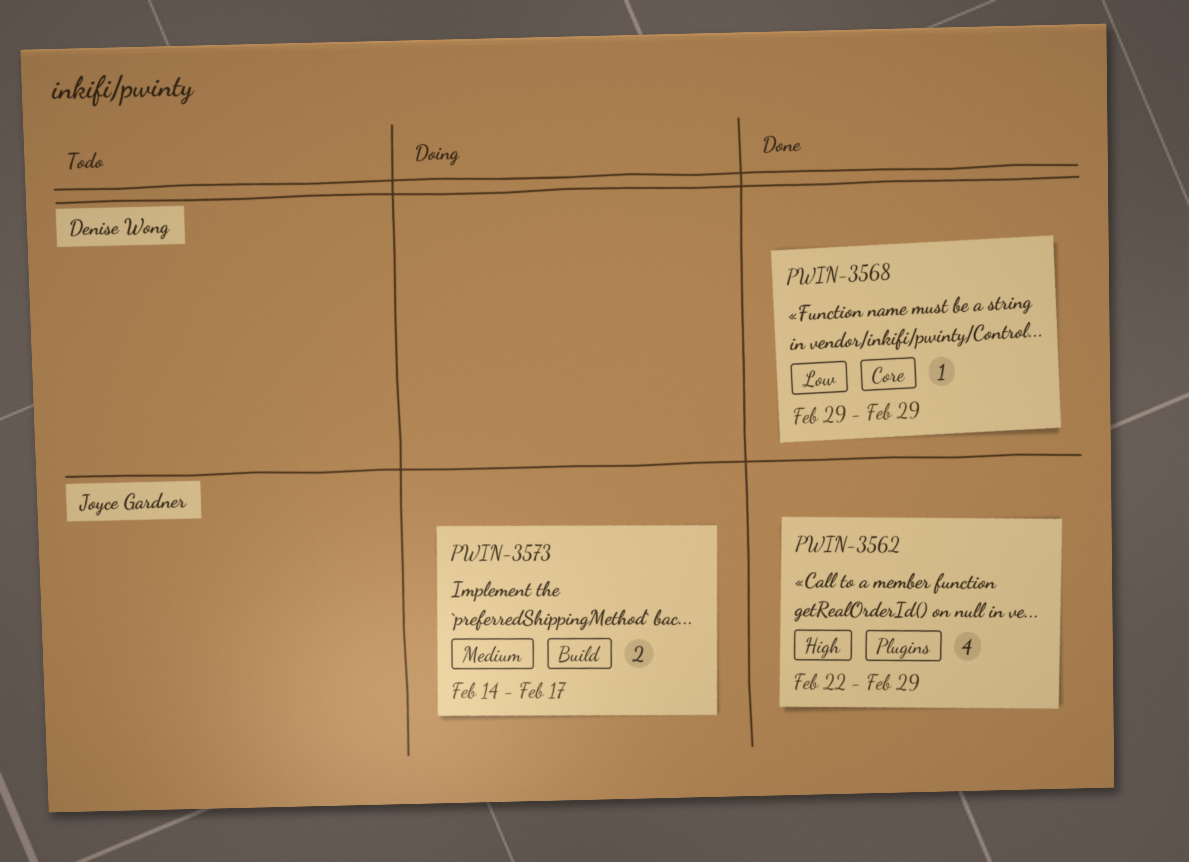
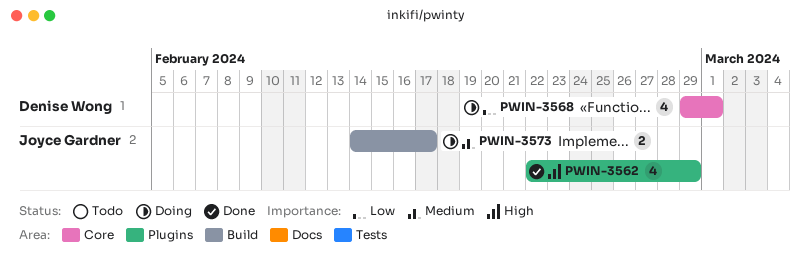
PWIN-3568, status: Done -> Doing
PWIN-3568, estimate: 1 -> 4
PWIN-3568, due: Feb 29 -> Mar 1

